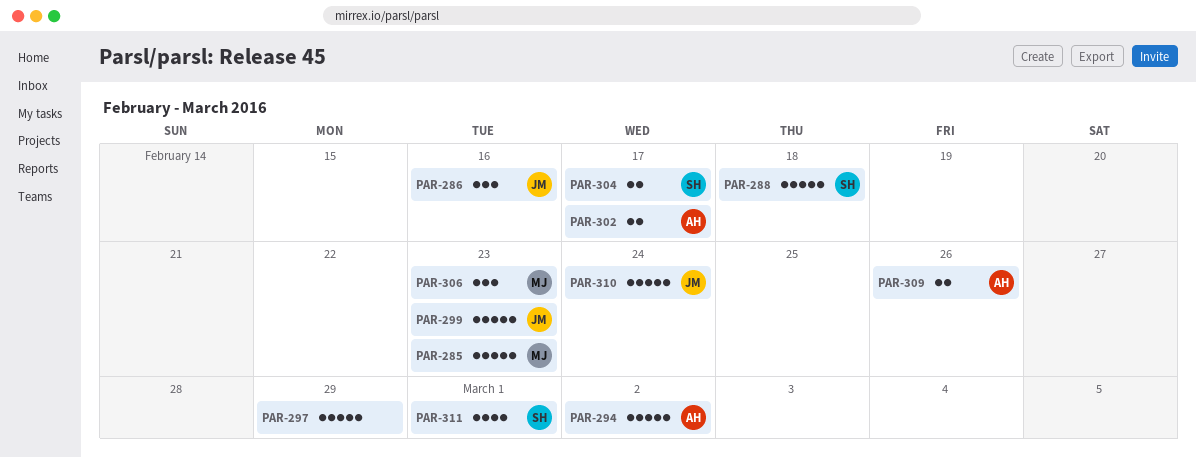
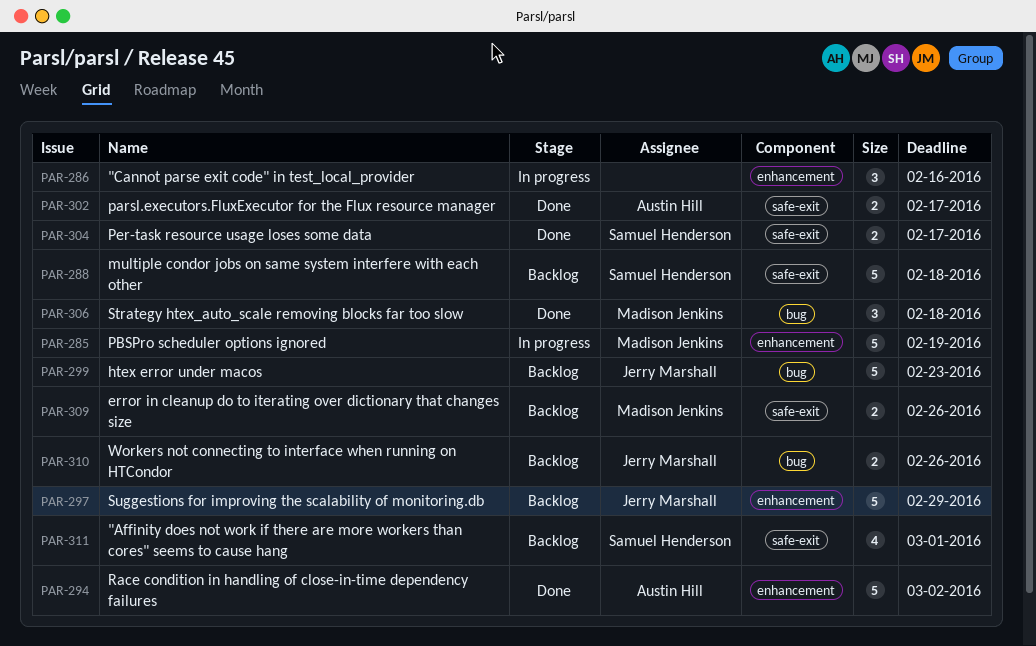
PAR-285, due: Feb 23 -> Feb 19
PAR-286, owner: Jerry Marshall -> none
PAR-297, owner: none -> Jerry Marshall
PAR-306, due: Feb 23 -> Feb 18
PAR-309, owner: Austin Hill -> Madison Jenkins
PAR-310, estimate: 5 -> 2
PAR-310, due: Feb 24 -> Feb 26

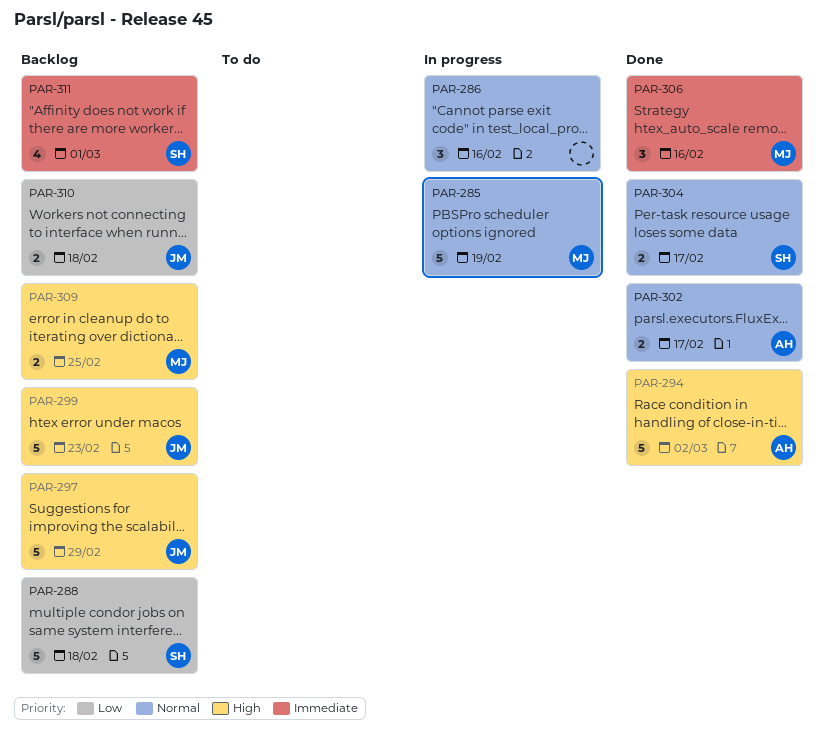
PAR-306, due: Feb 18 -> Feb 16
PAR-309, due: Feb 26 -> Feb 25
PAR-310, due: Feb 26 -> Feb 18

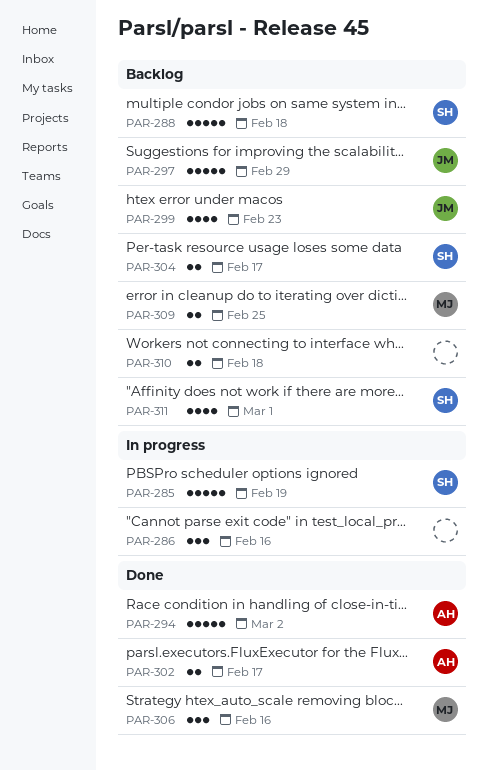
PAR-285, owner: MJ -> SH
PAR-299, estimate: 5 -> 4
PAR-304, status: Done -> Backlog
PAR-310, owner: JM -> none

